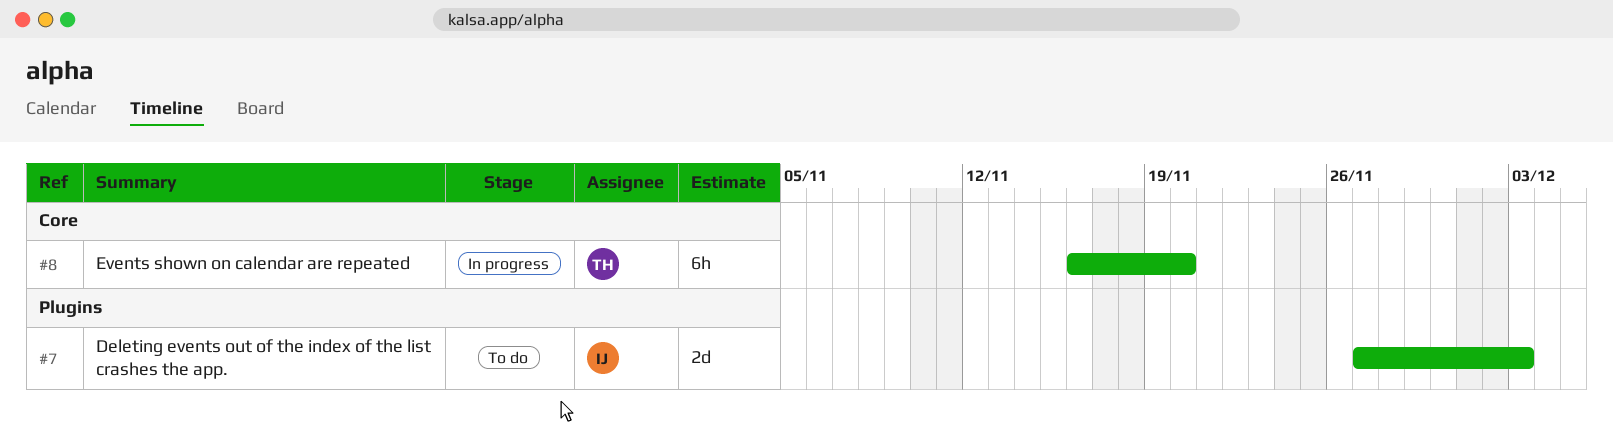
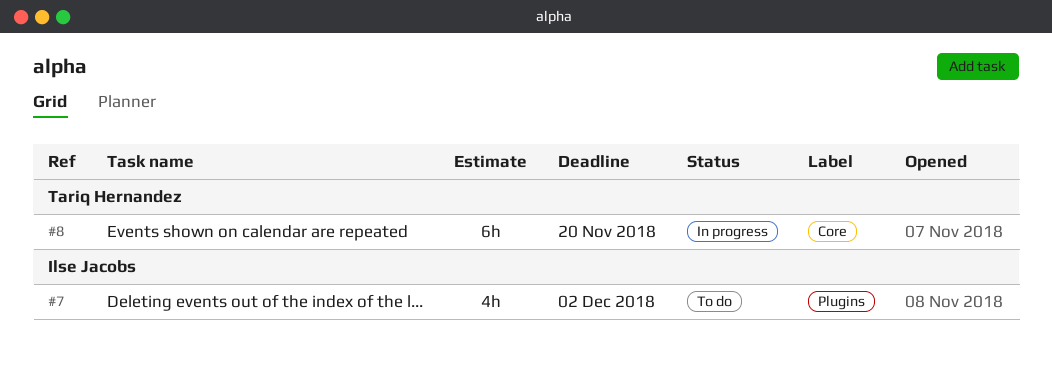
#7, estimate: 2d -> 4h
#7, due: Dec 3 -> Dec 2

